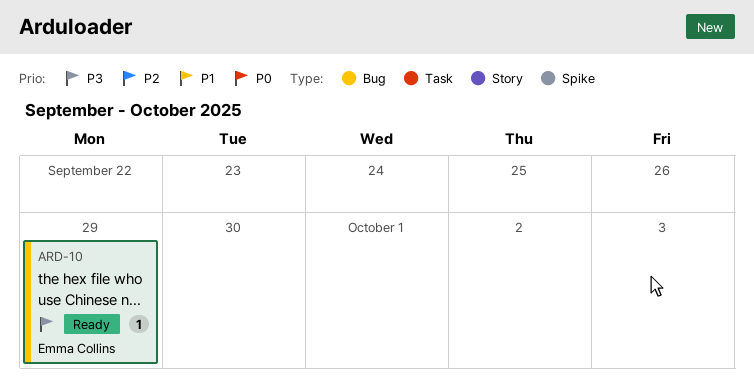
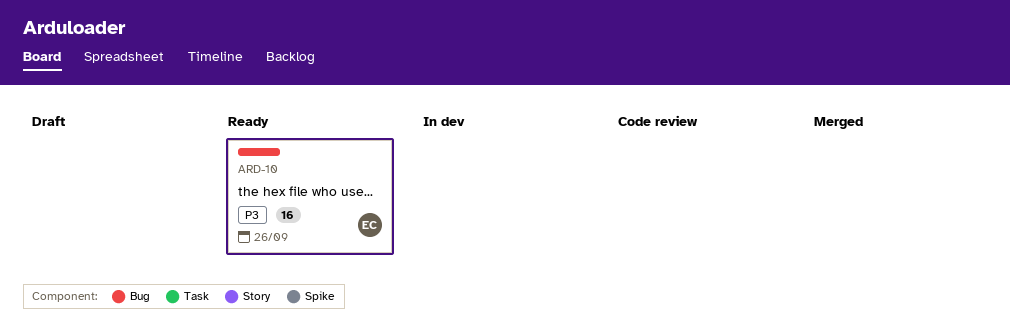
ARD-10, estimate: 1 -> 16
ARD-10, due: Sep 29 -> Sep 26

